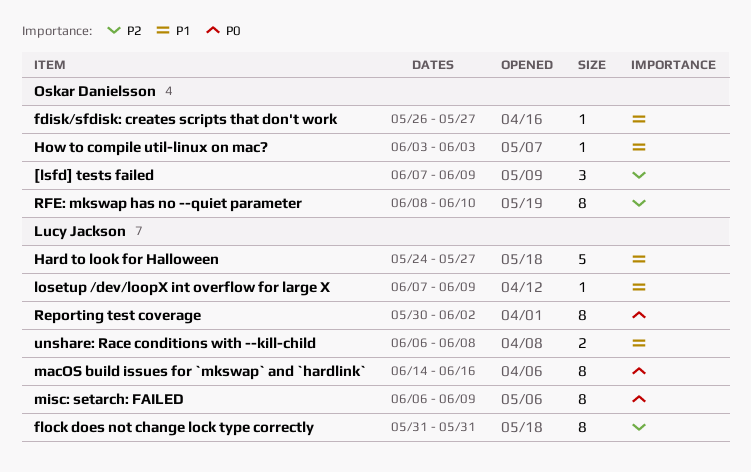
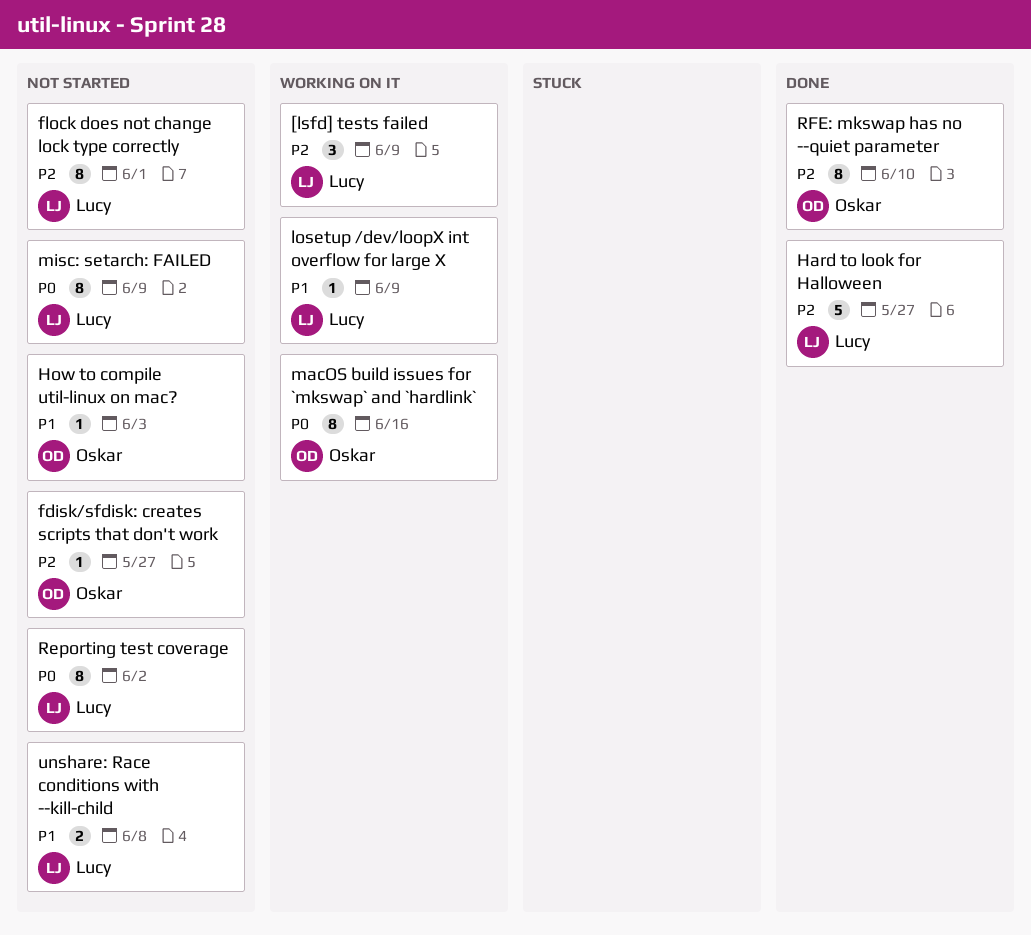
[lsfd] tests failed, owner: Oskar Danielsson -> Lucy Jackson
fdisk/sfdisk: creates scripts that don't work, priority: P1 -> P2
flock does not change lock type correctly, due: May 31 -> Jun 1
Hard to look for Halloween, priority: P1 -> P2
macOS build issues for `mkswap` and `hardlink`, owner: Lucy Jackson -> Oskar Danielsson

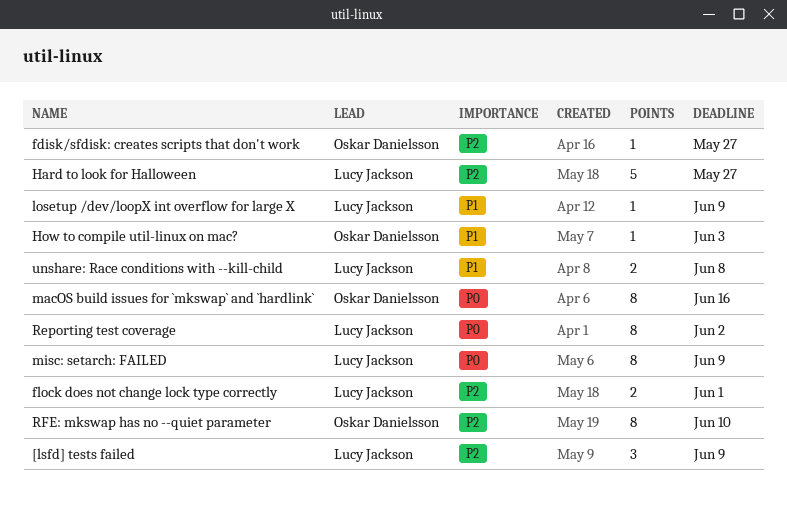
flock does not change lock type correctly, estimate: 8 -> 2

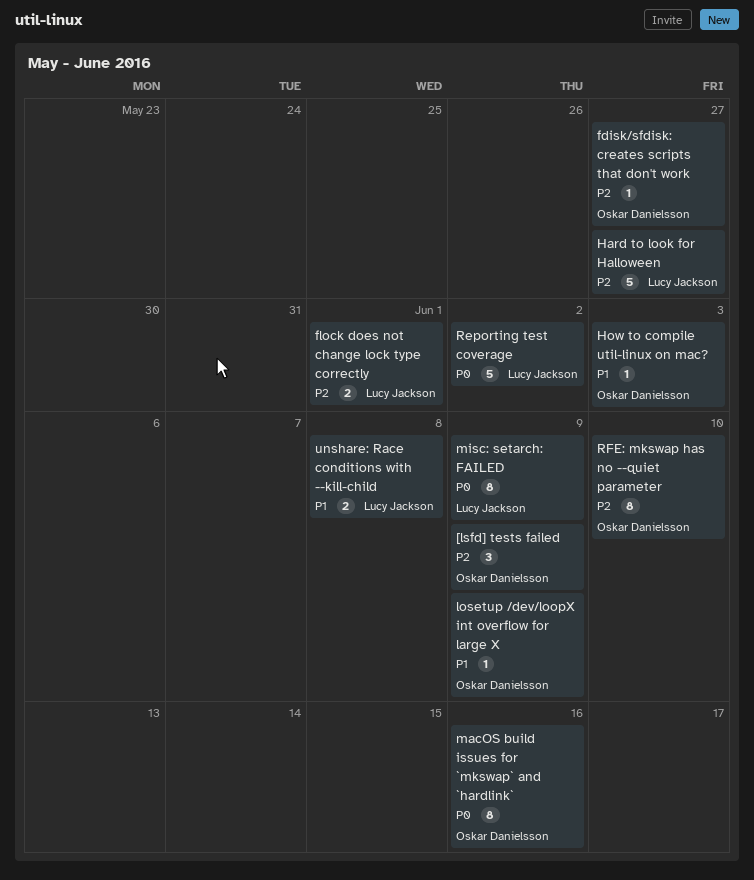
[lsfd] tests failed, owner: Lucy Jackson -> Oskar Danielsson
losetup /dev/loopX int overflow for large X, owner: Lucy Jackson -> Oskar Danielsson
Reporting test coverage, estimate: 8 -> 5

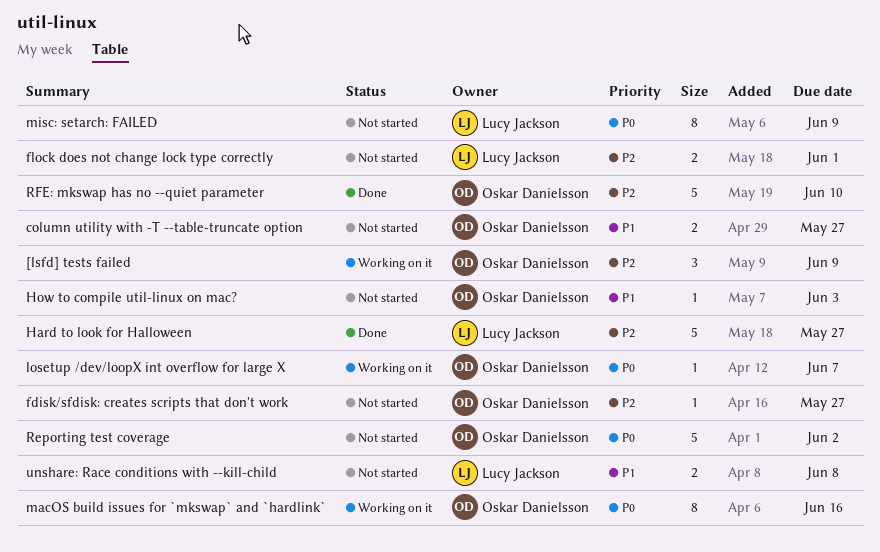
column utility with -T --table-truncate option: none -> present
losetup /dev/loopX int overflow for large X, priority: P1 -> P0
losetup /dev/loopX int overflow for large X, due: Jun 9 -> Jun 7
Reporting test coverage, owner: Lucy Jackson -> Oskar Danielsson
RFE: mkswap has no --quiet parameter, estimate: 8 -> 5

